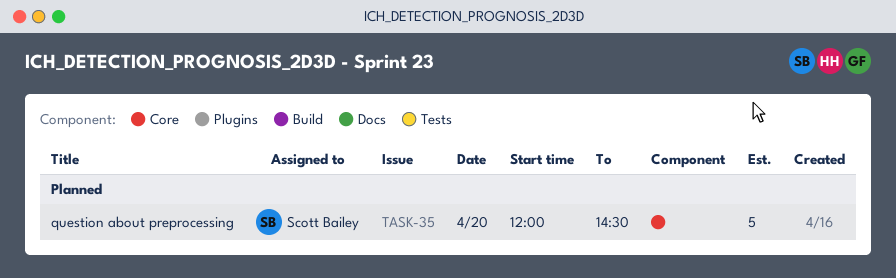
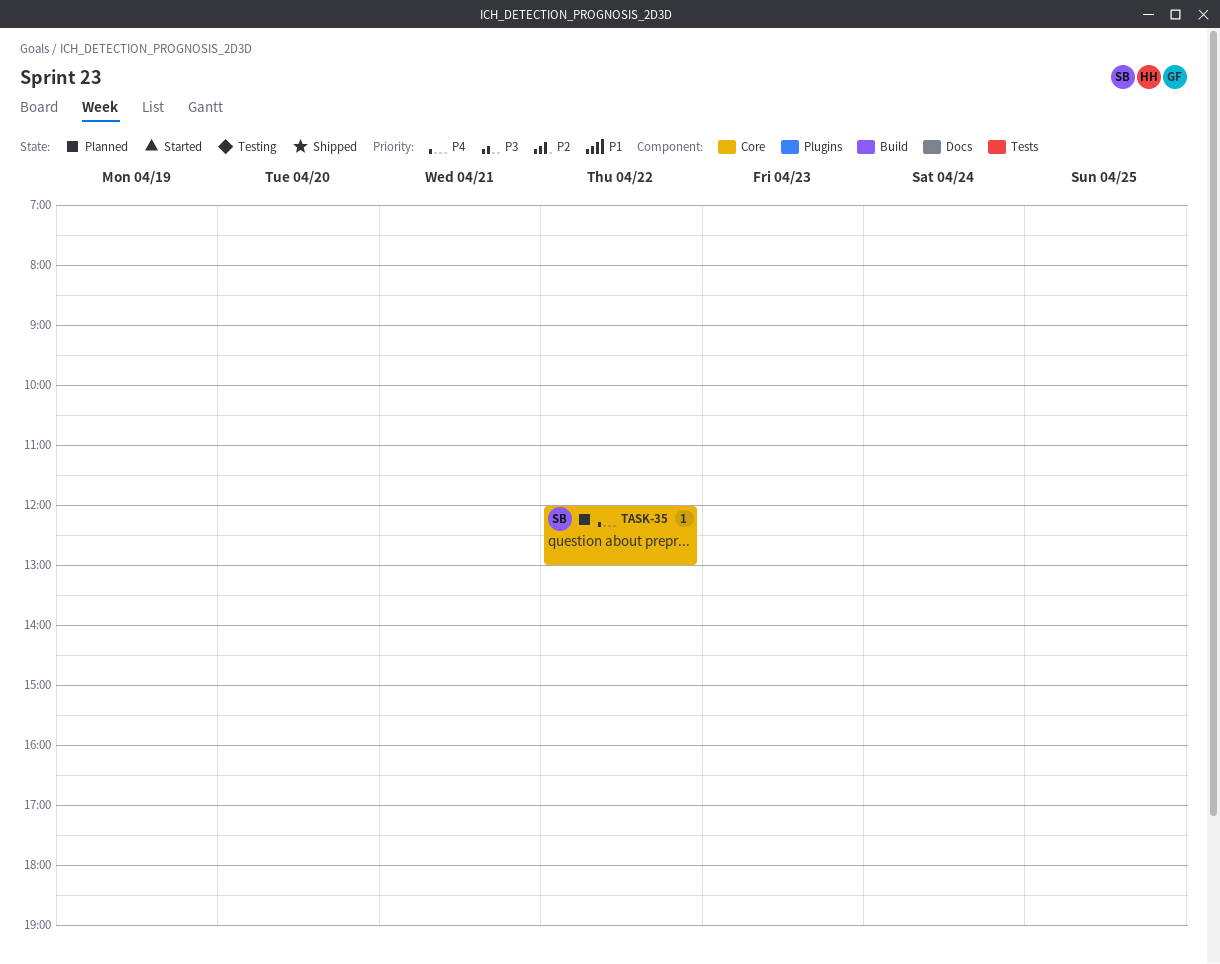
TASK-35, estimate: 5 -> 1
TASK-35, day: Apr 20 -> Apr 22
TASK-35, ends: 14:30 -> 13:00

